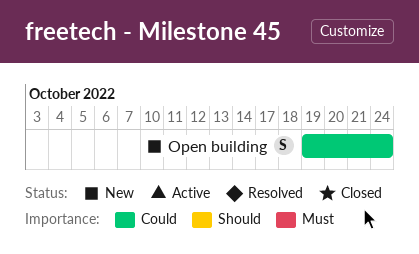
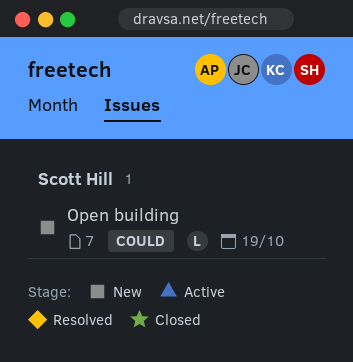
Open building, estimate: S -> L
Open building, due: Oct 24 -> Oct 19

